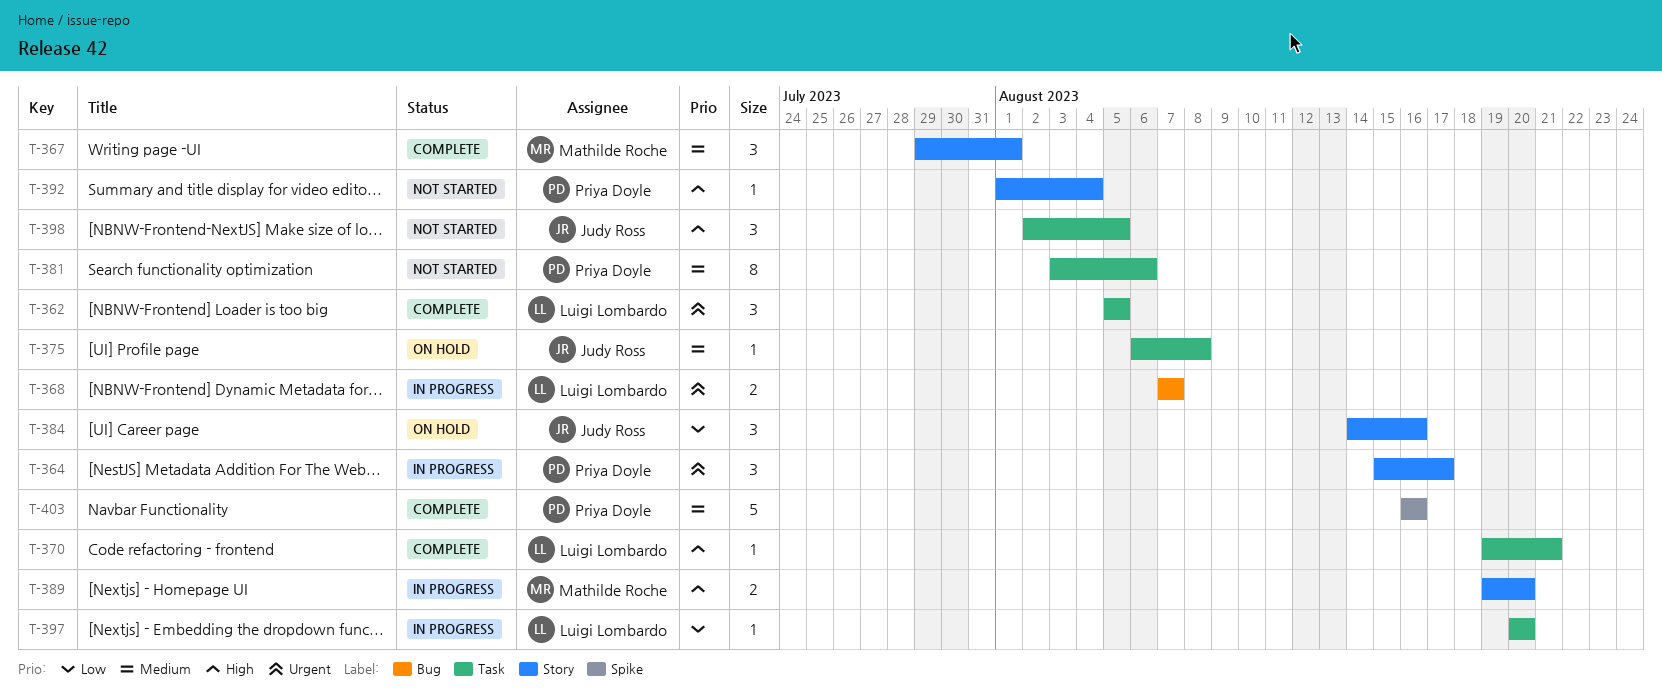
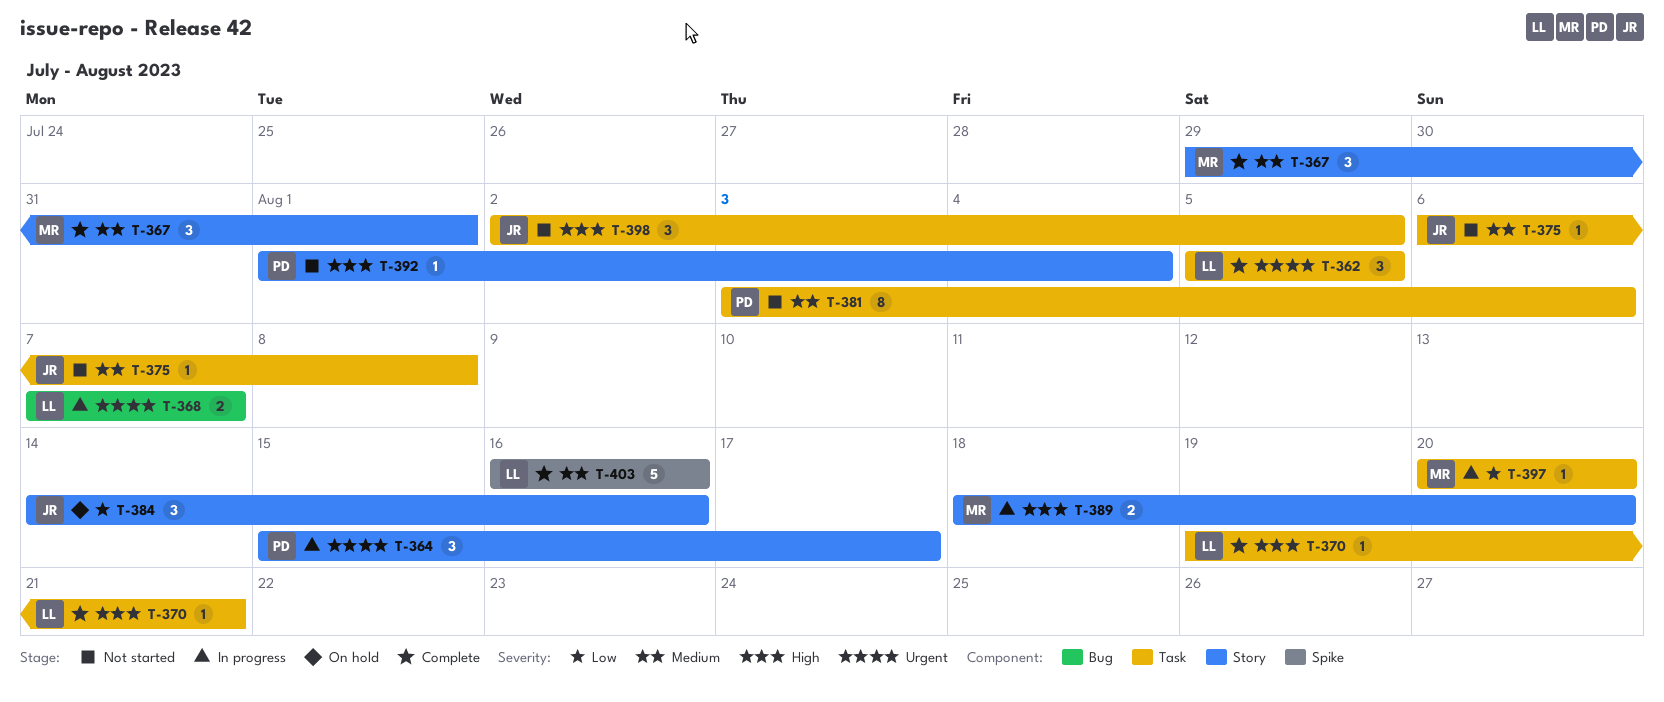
T-375, status: On hold -> Not started
T-389, start: Aug 19 -> Aug 18
T-397, owner: Luigi Lombardo -> Mathilde Roche
T-403, owner: Priya Doyle -> Luigi Lombardo

